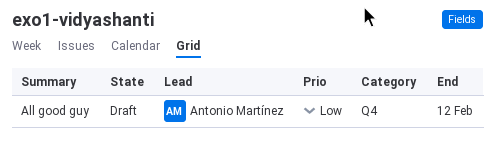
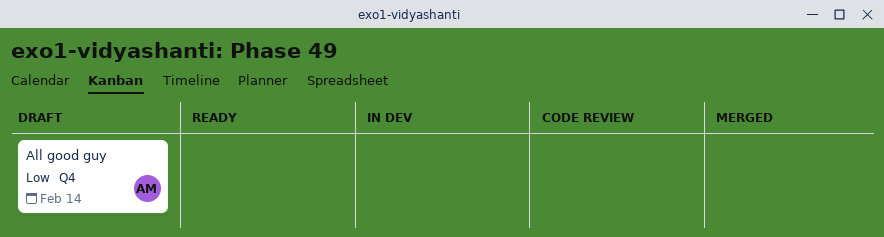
All good guy, due: Feb 12 -> Feb 14

